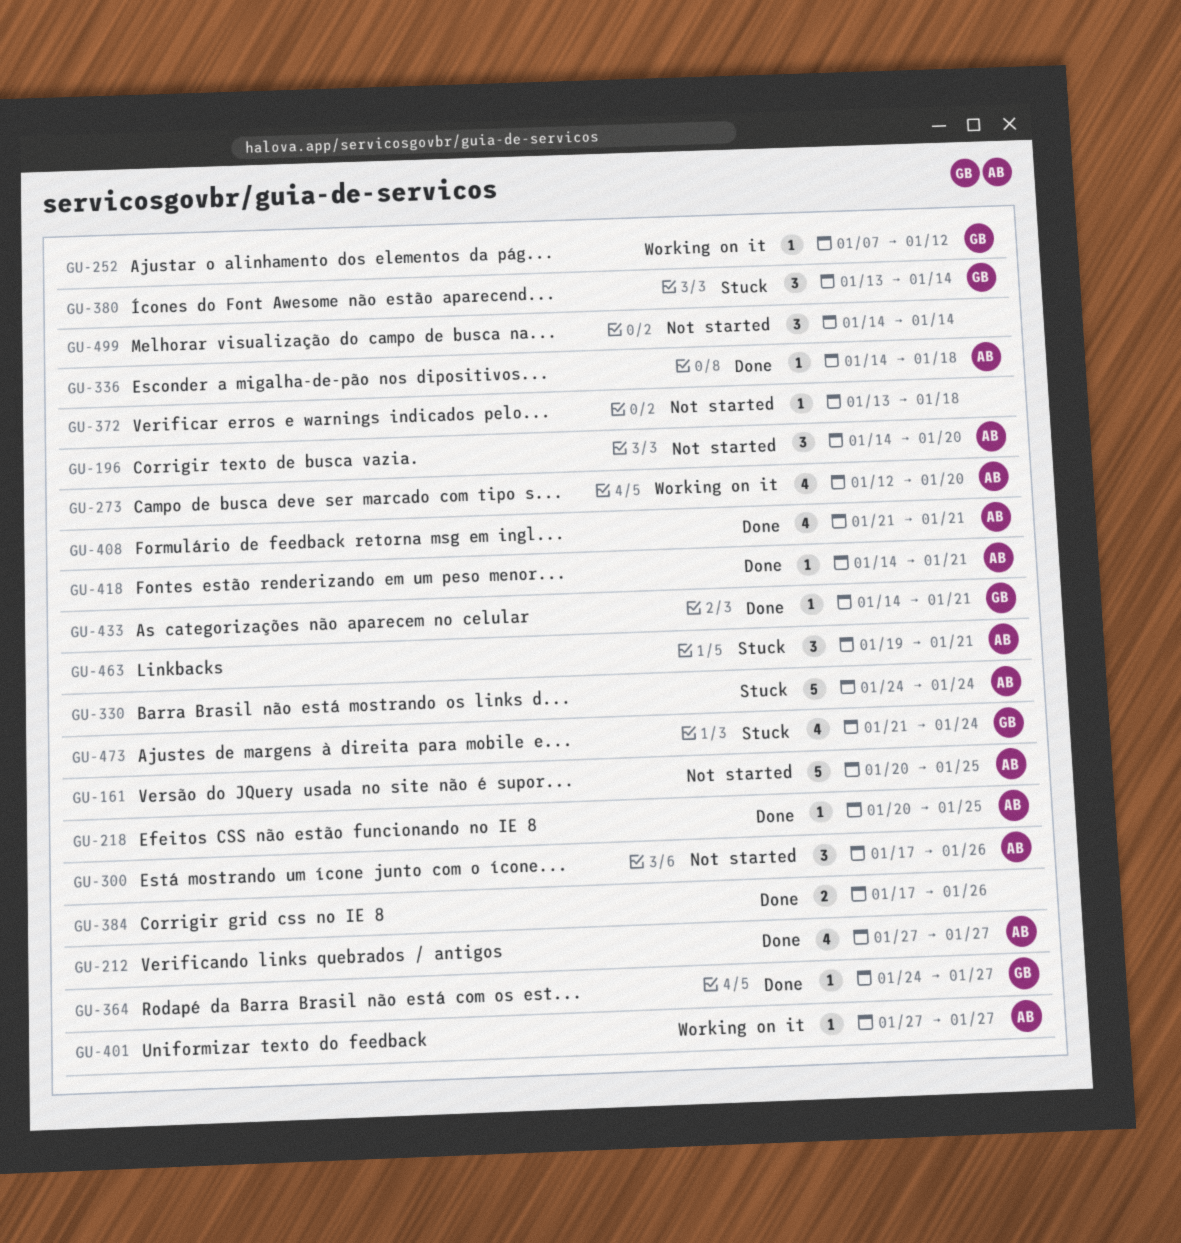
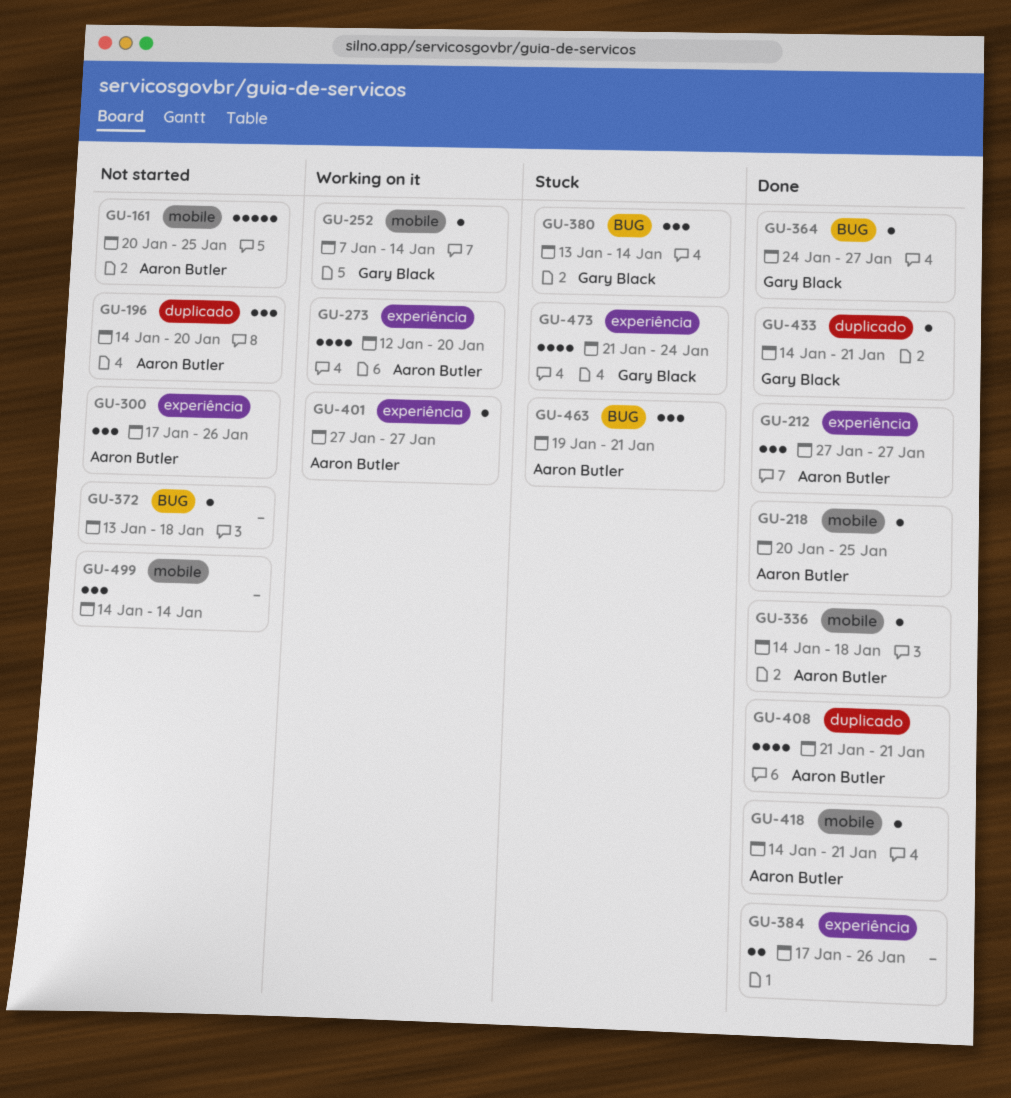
GU-212, estimate: 4 -> 3
GU-252, due: Jan 12 -> Jan 14
GU-330: present -> none

